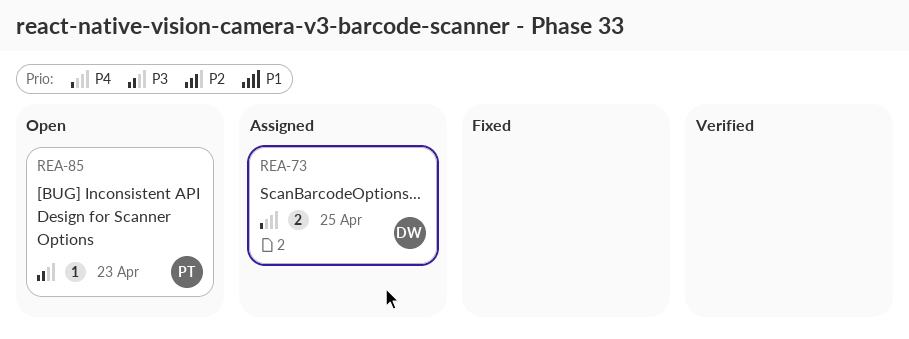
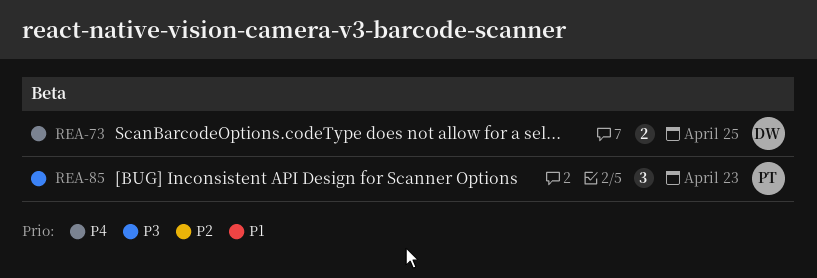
REA-85, estimate: 1 -> 3

